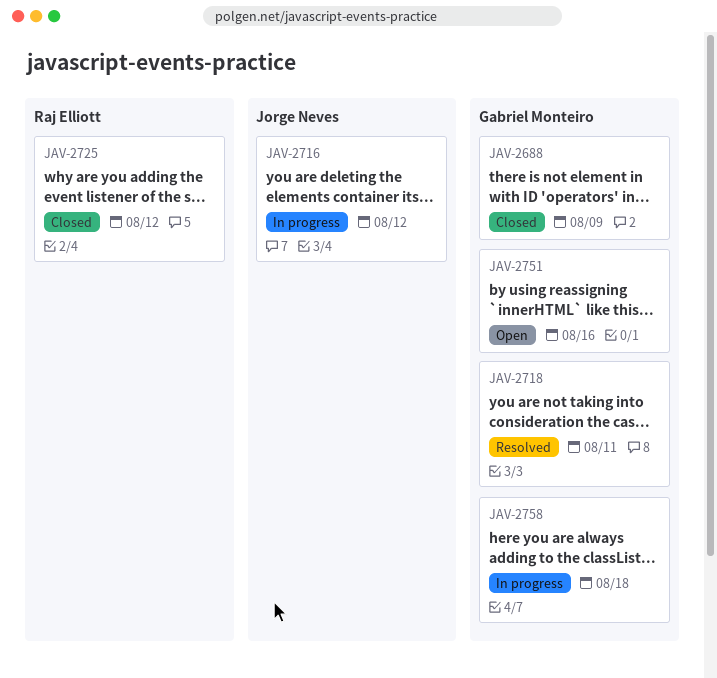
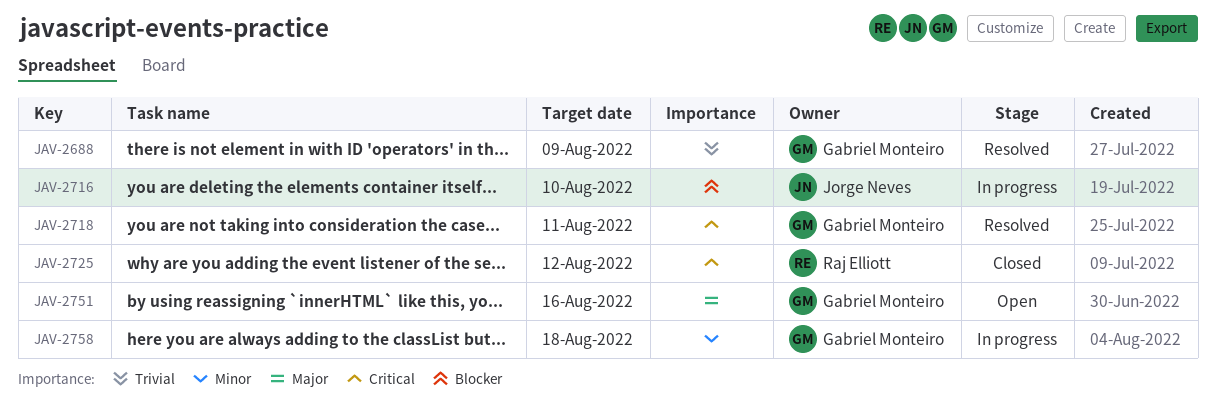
JAV-2688, status: Closed -> Resolved
JAV-2716, due: Aug 12 -> Aug 10

